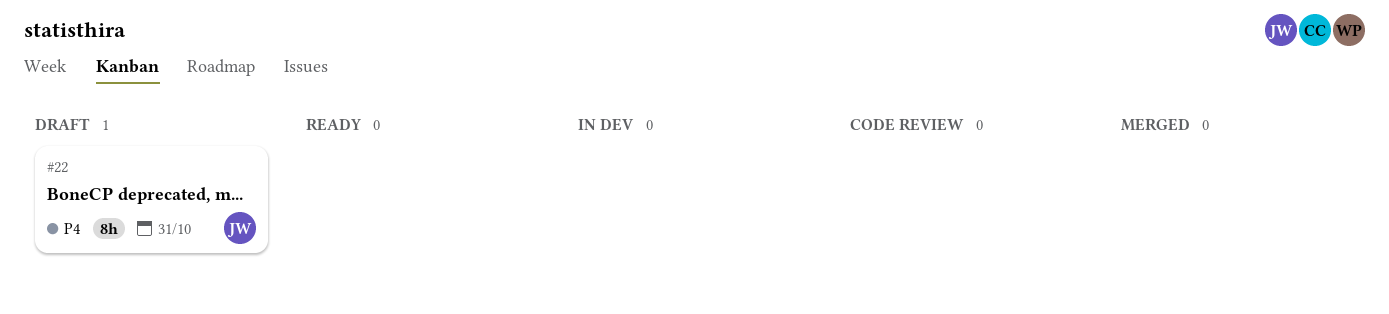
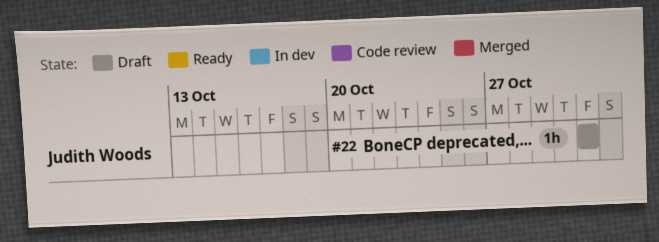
#22, estimate: 8h -> 1h

